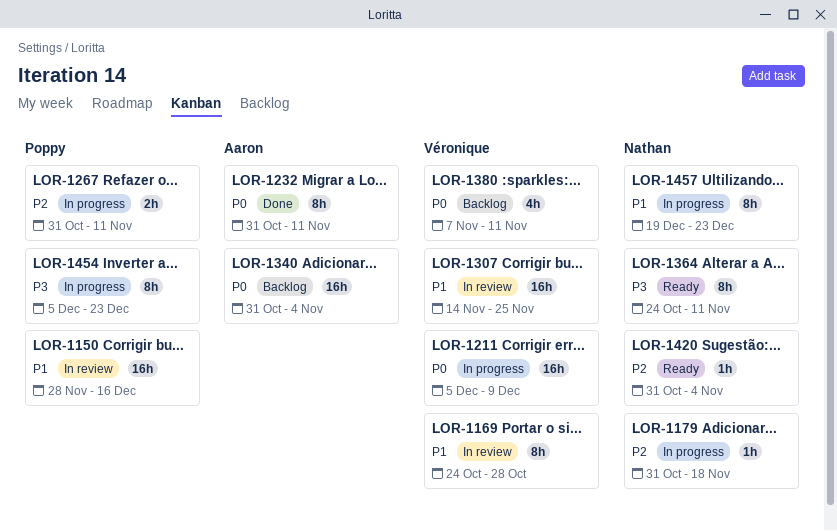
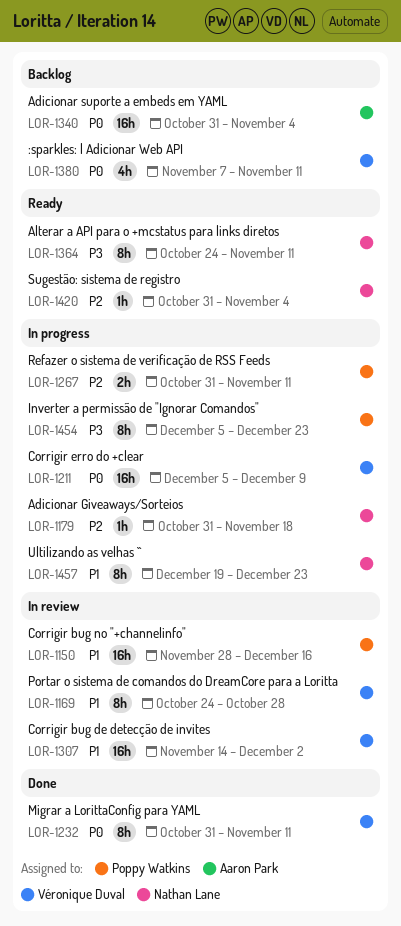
LOR-1232, owner: Aaron Park -> Véronique Duval
LOR-1307, due: Nov 25 -> Dec 2

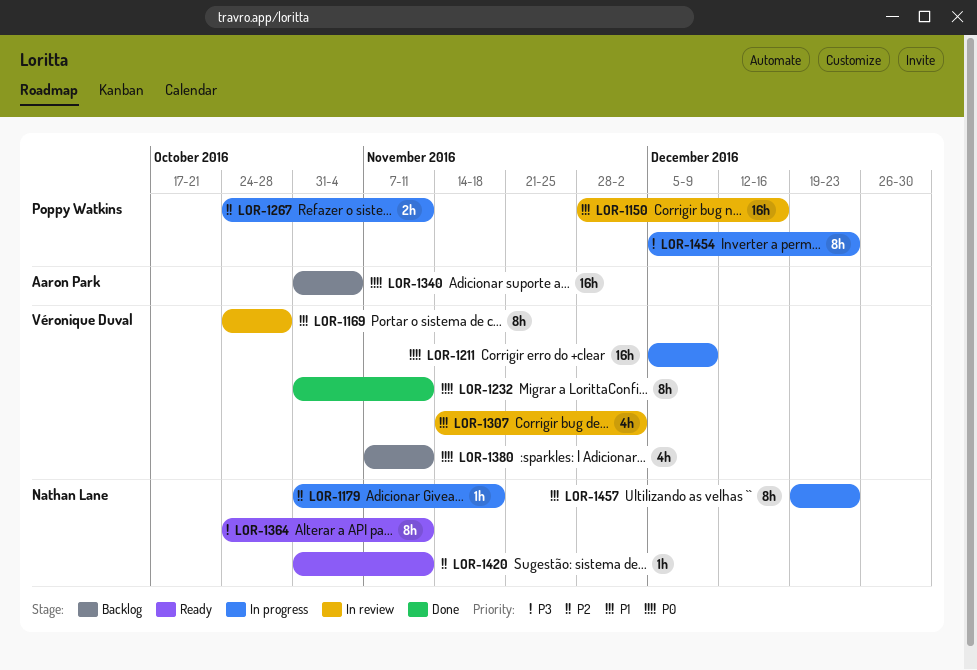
LOR-1267, start: Oct 31 -> Oct 24
LOR-1307, estimate: 16h -> 4h
LOR-1420, due: Nov 4 -> Nov 11

